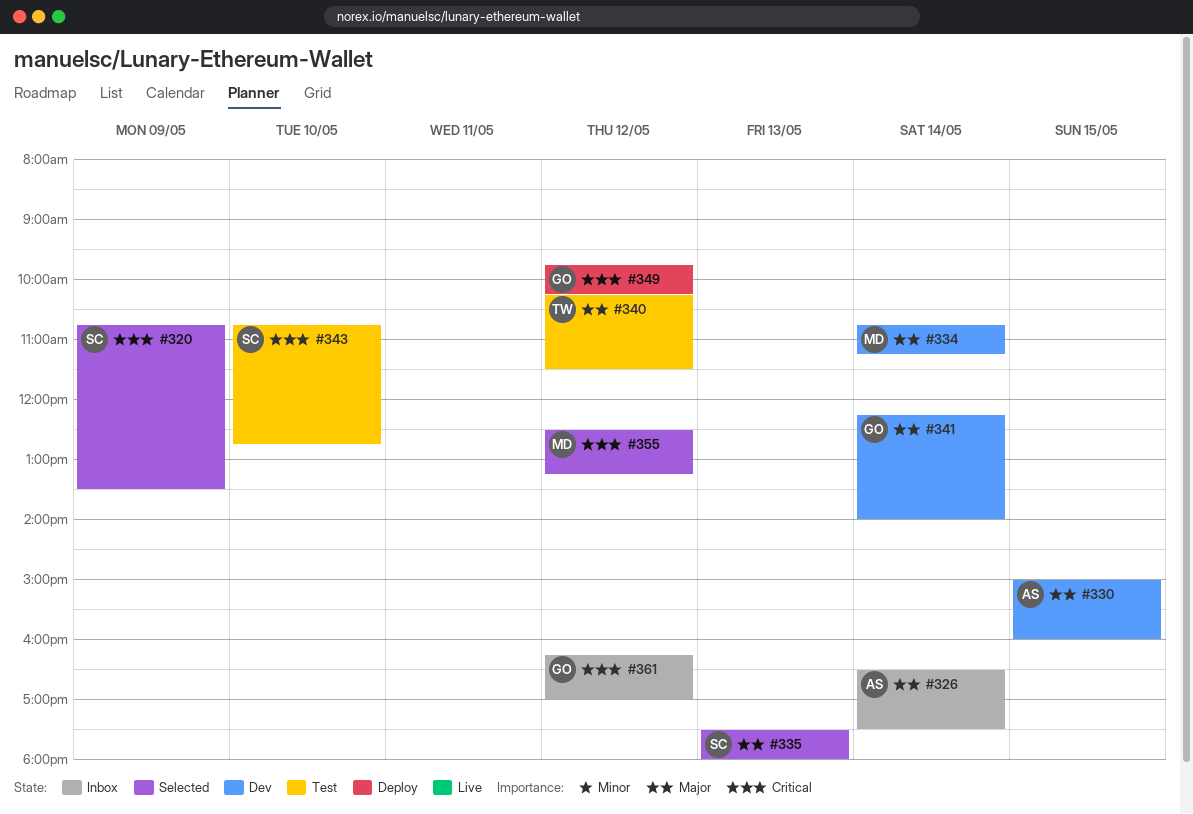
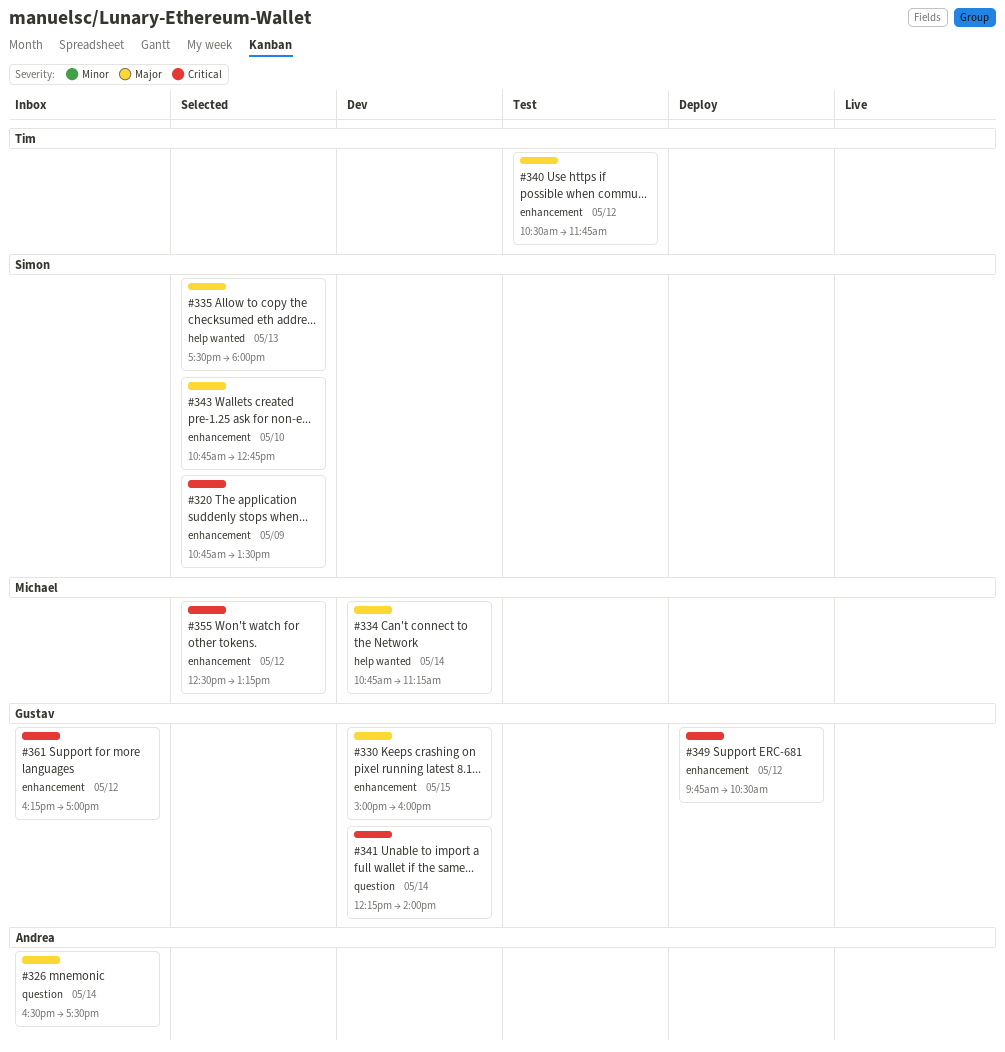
#330, owner: Andrea -> Gustav
#340, begins: 10:15 -> 10:30
#340, ends: 11:30 -> 11:45
#341, priority: Major -> Critical
#343, status: Test -> Selected
#343, priority: Critical -> Major
#349, ends: 10:15 -> 10:30

